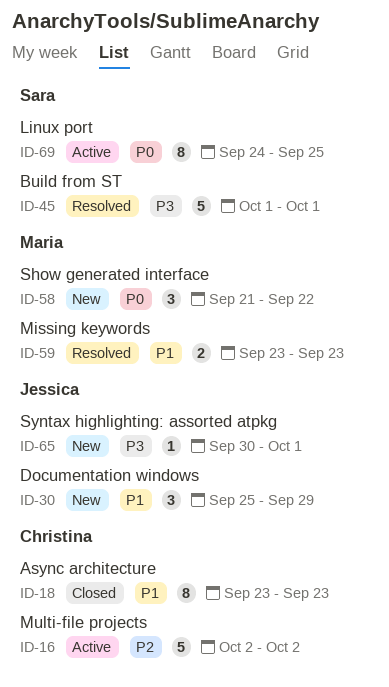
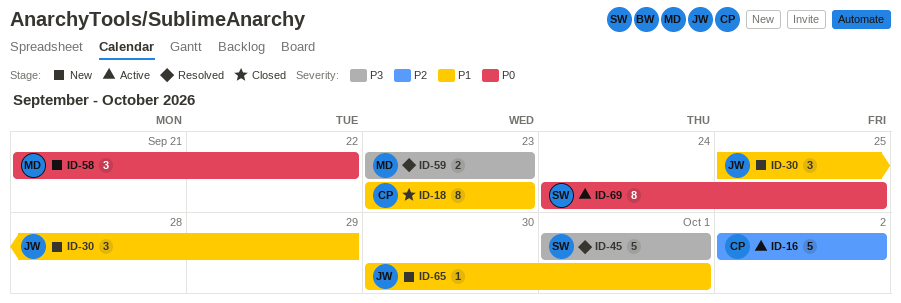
ID-59, priority: P1 -> P3
ID-65, priority: P3 -> P1

